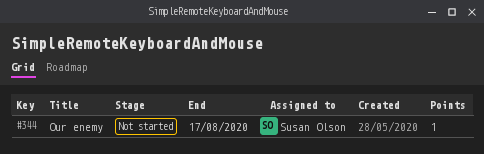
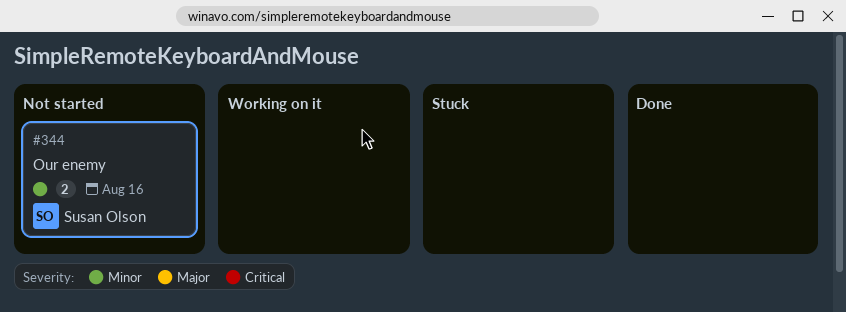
#344, estimate: 1 -> 2
#344, due: Aug 17 -> Aug 16

